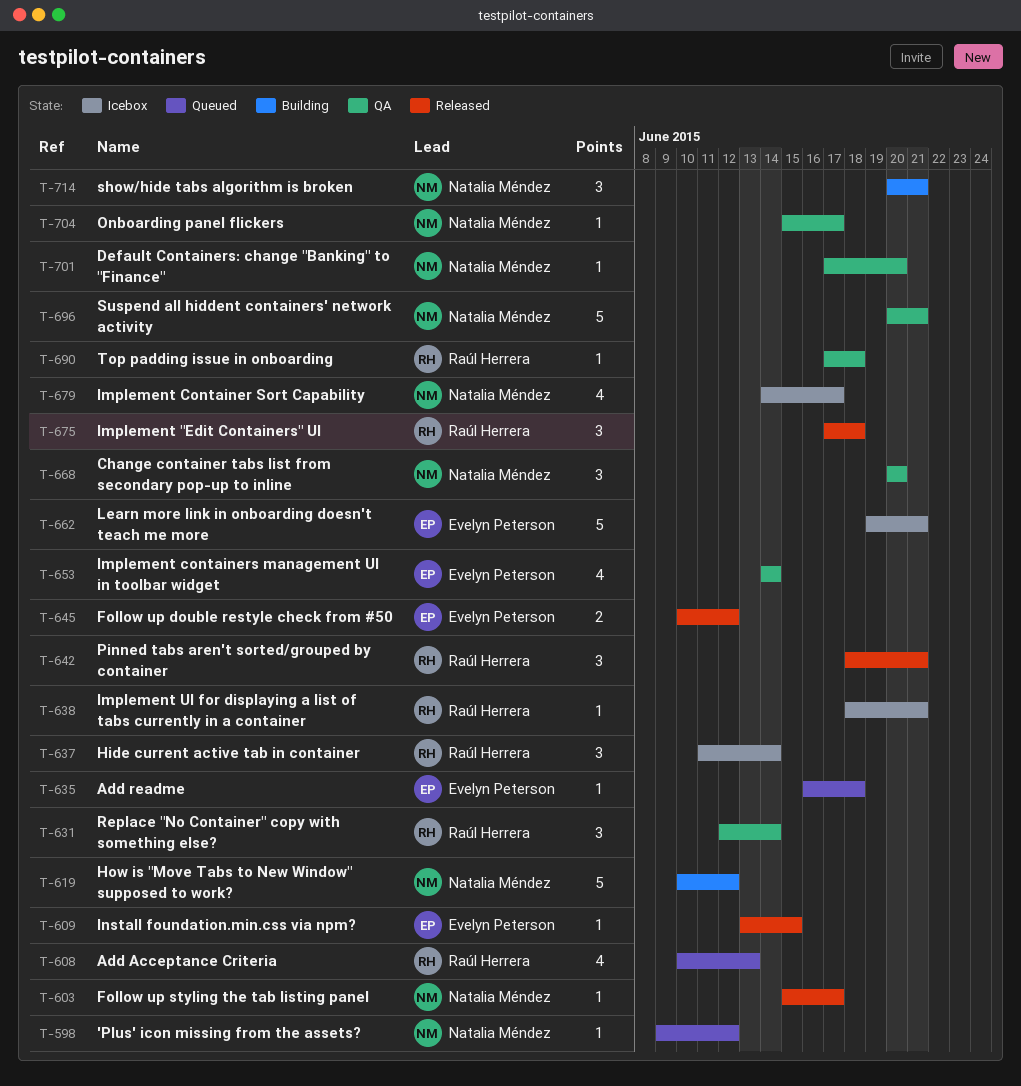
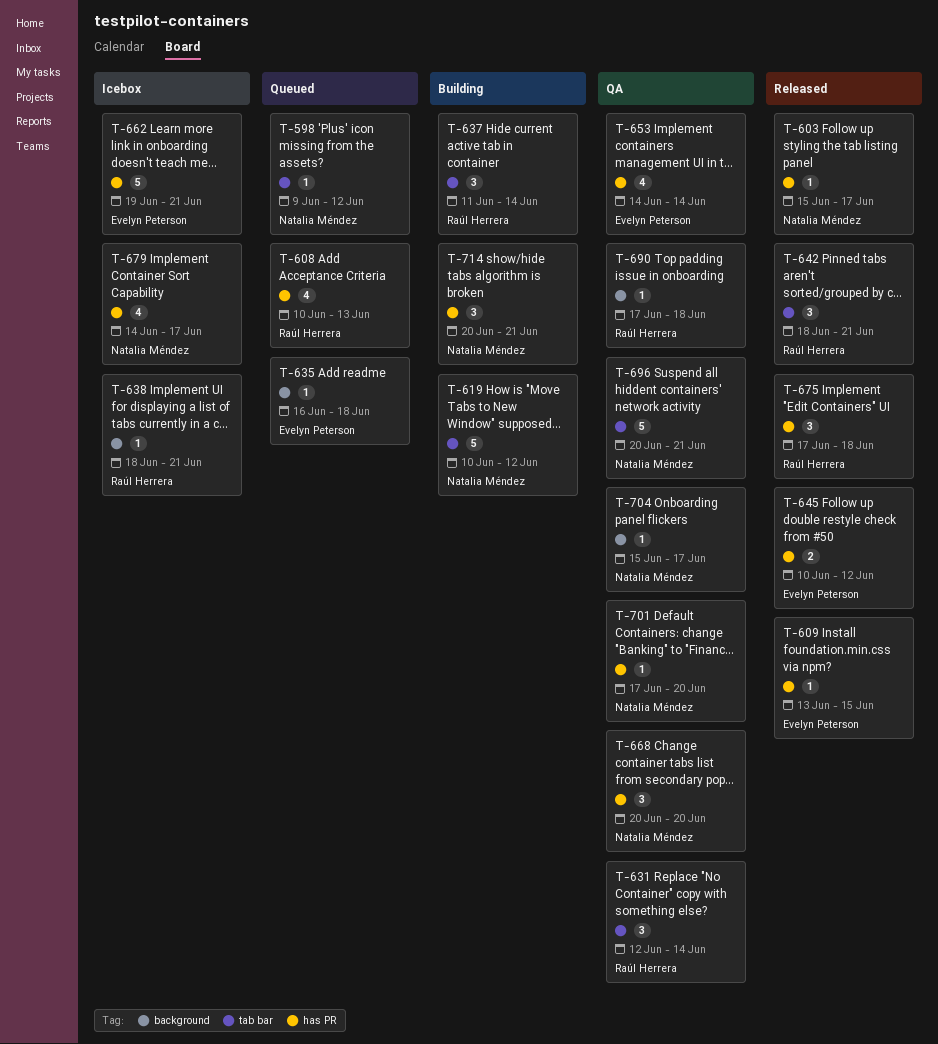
T-637, status: Icebox -> Building

